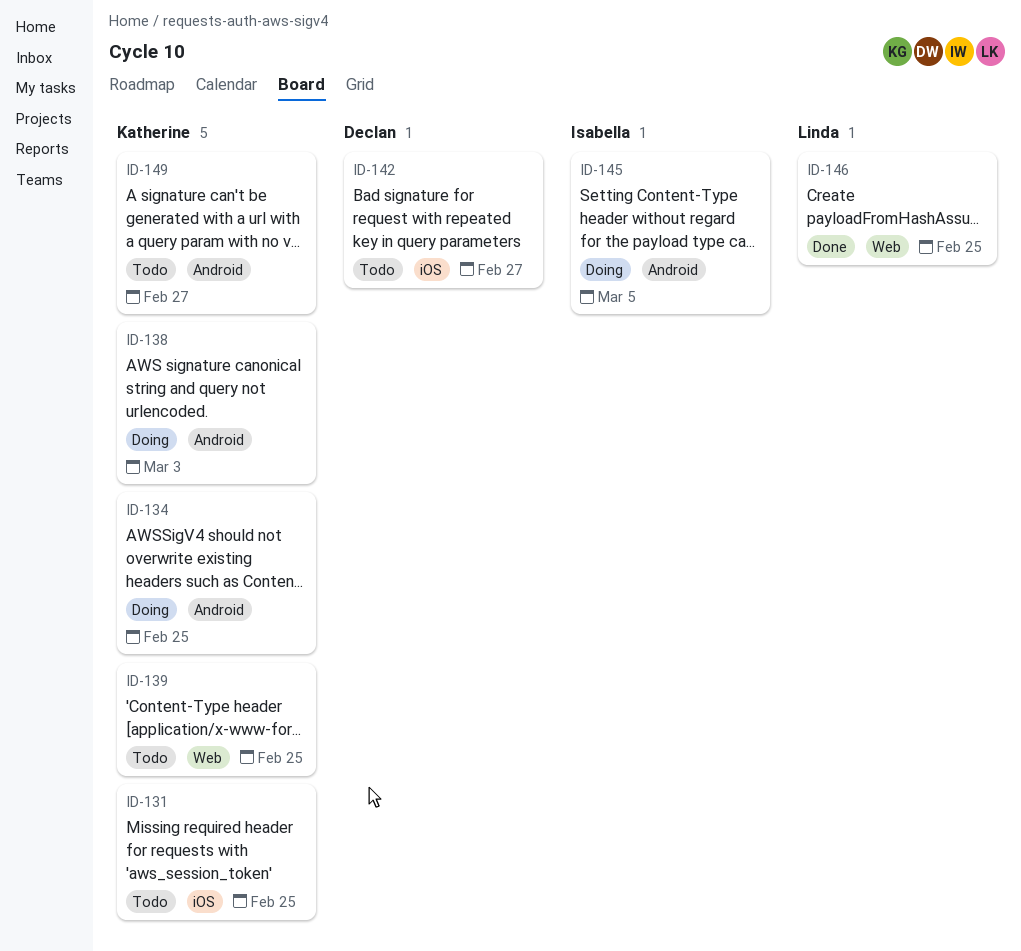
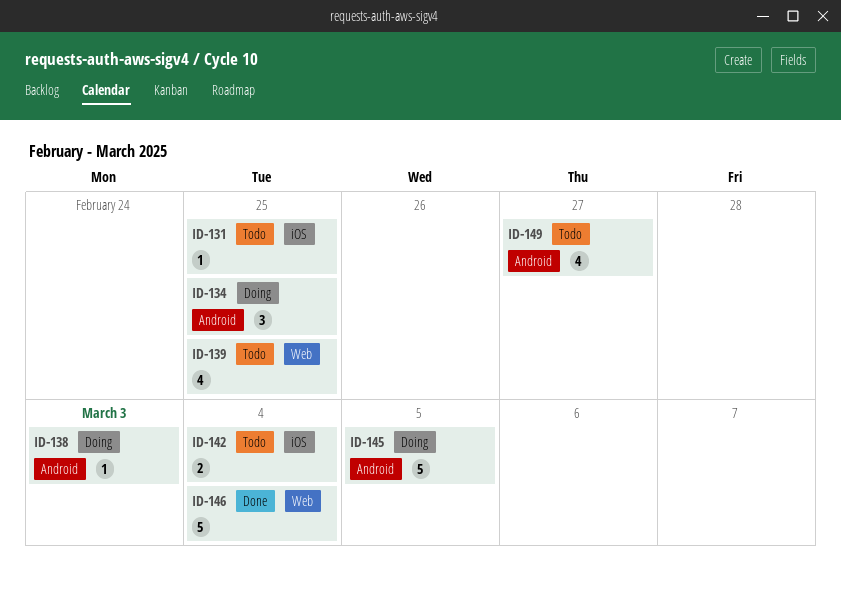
ID-142, due: Feb 27 -> Mar 4
ID-146, due: Feb 25 -> Mar 4

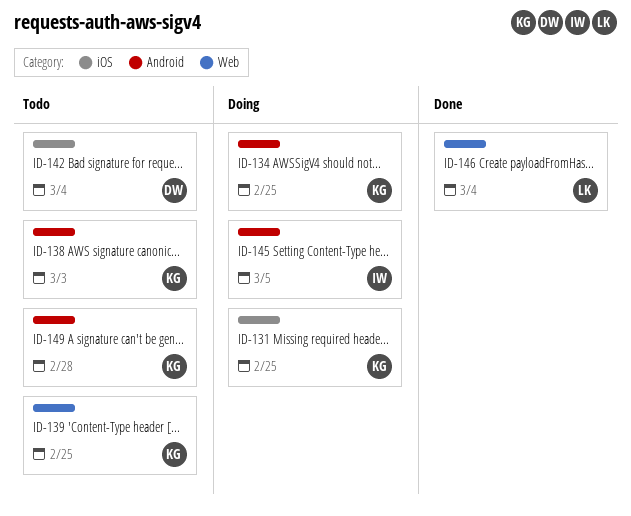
ID-131, status: Todo -> Doing
ID-138, status: Doing -> Todo
ID-149, due: Feb 27 -> Feb 28

